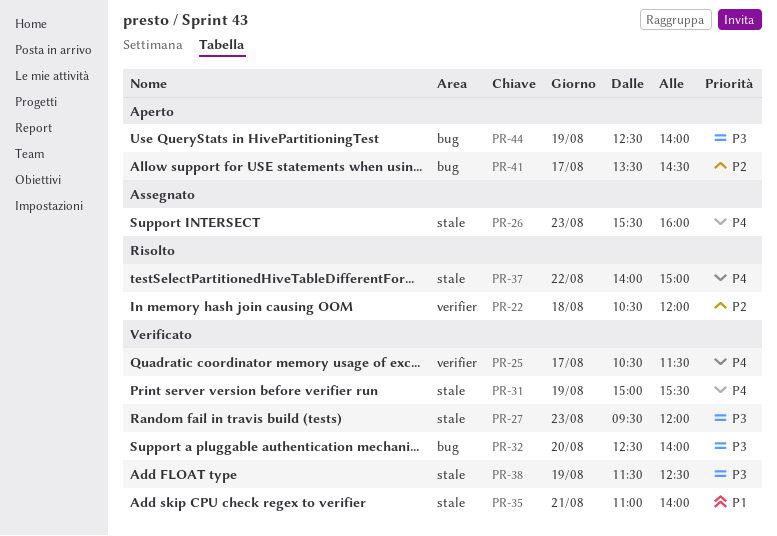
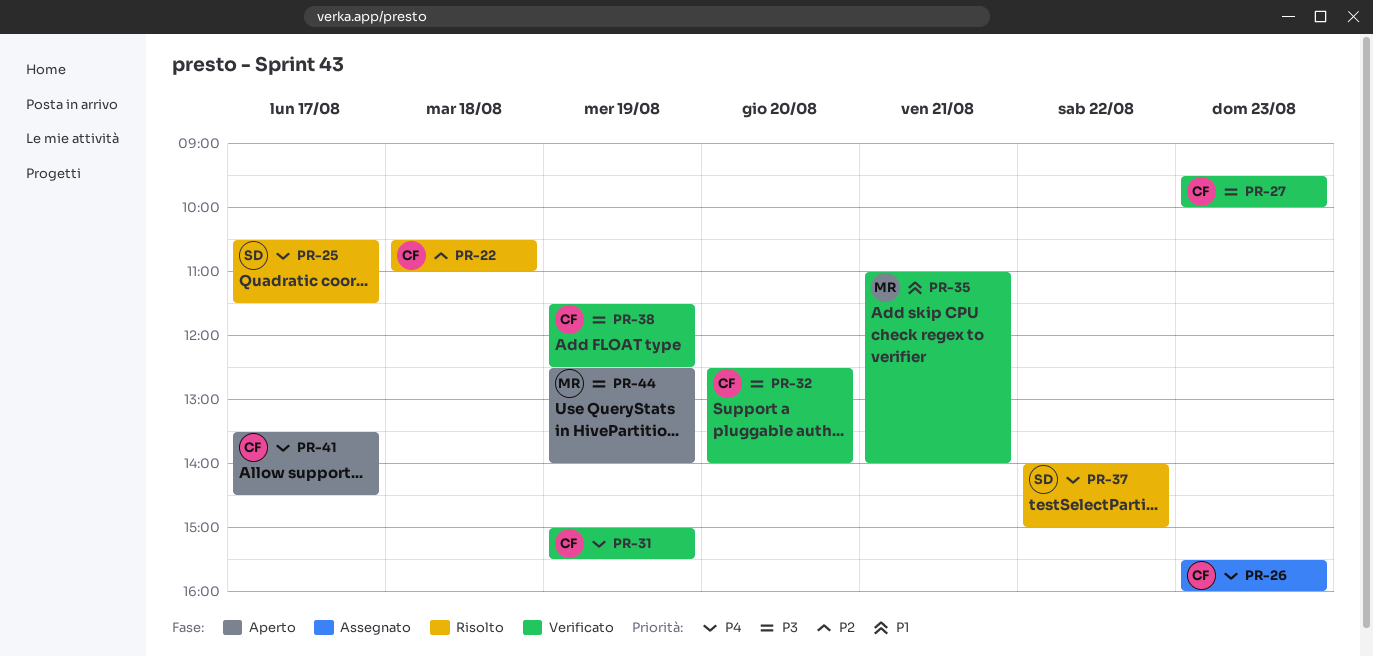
PR-22, ends: 12:00 -> 11:00
PR-25, status: Verificato -> Risolto
PR-27, ends: 12:00 -> 10:00
PR-41, priority: P2 -> P4

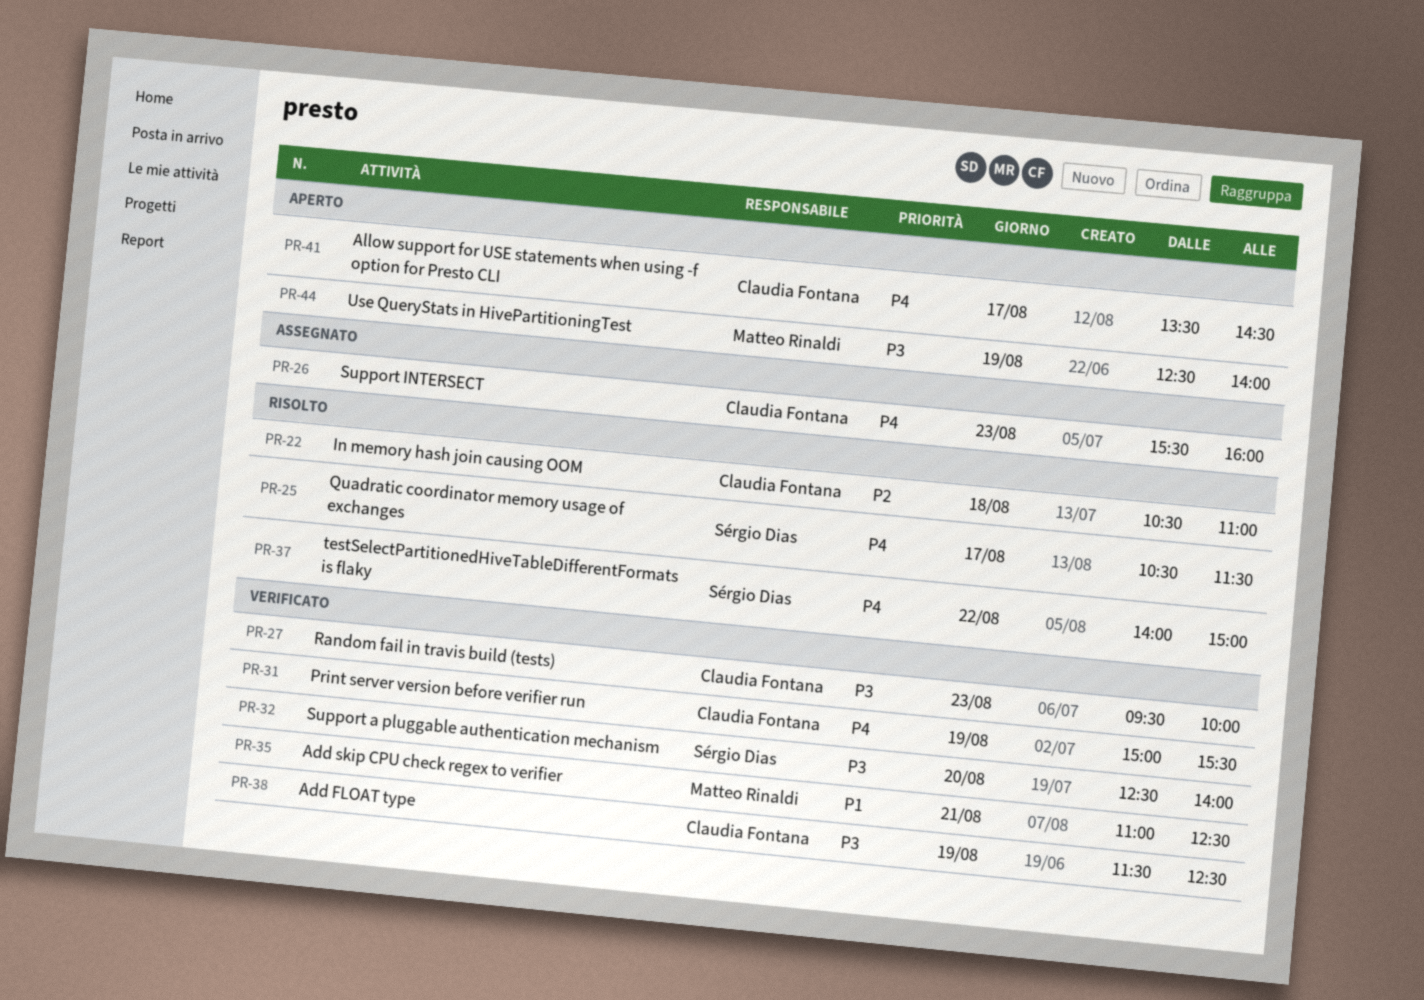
PR-32, owner: Claudia Fontana -> Sérgio Dias
PR-35, ends: 14:00 -> 12:30

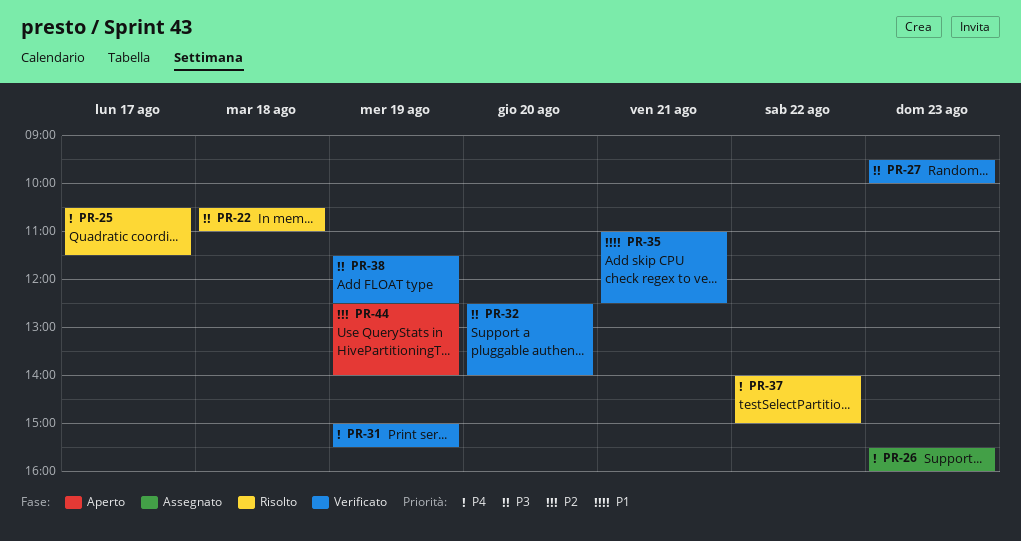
PR-22, priority: P2 -> P3
PR-41: present -> none
PR-44, priority: P3 -> P2

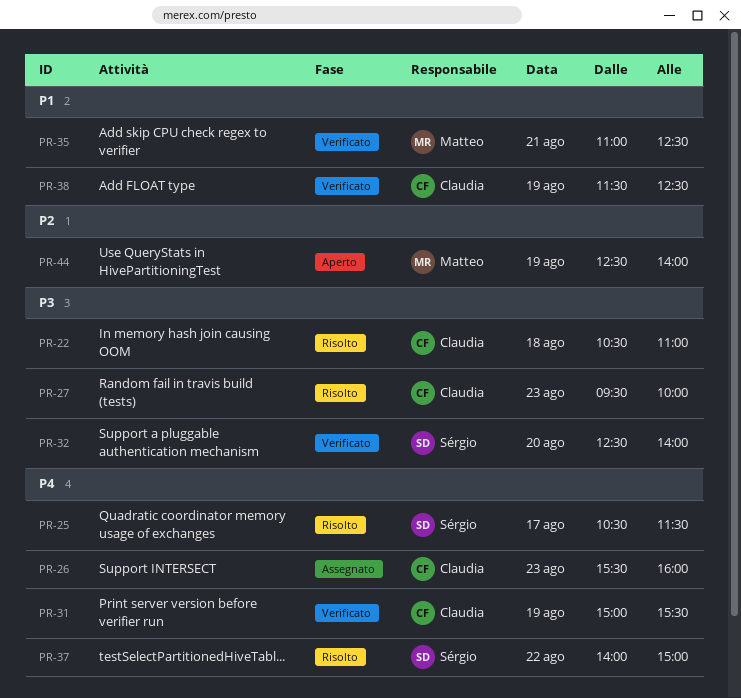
PR-27, status: Verificato -> Risolto
PR-38, priority: P3 -> P1

